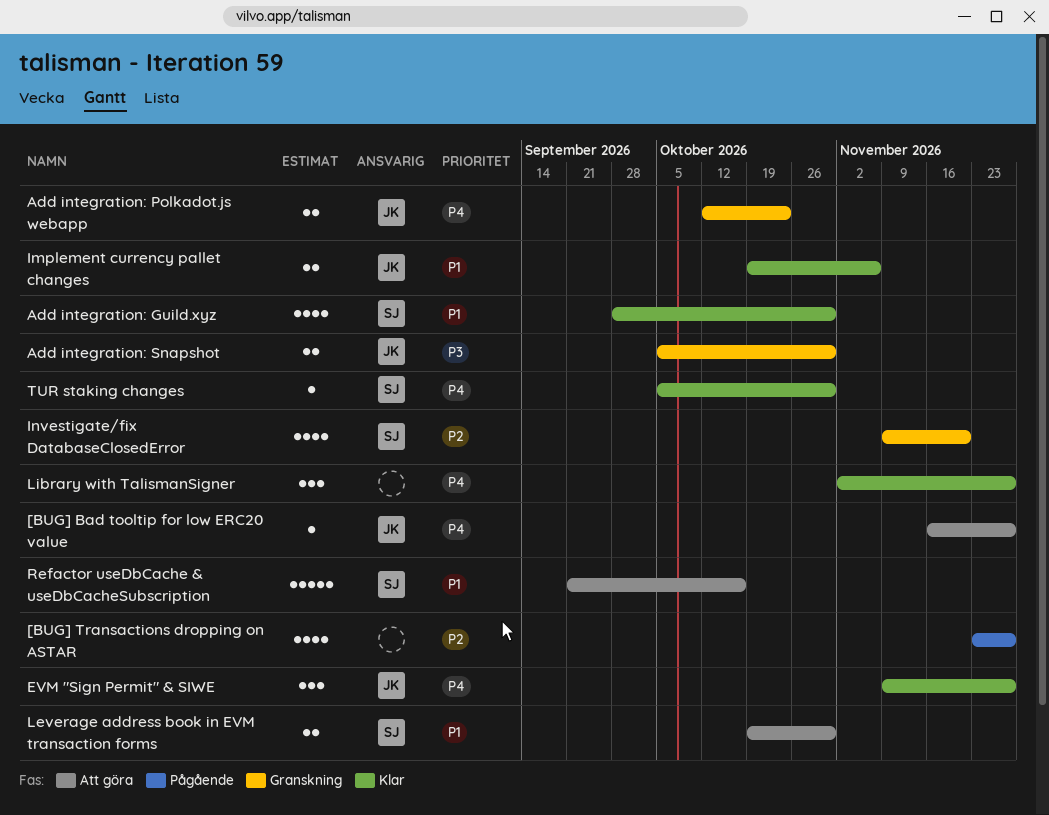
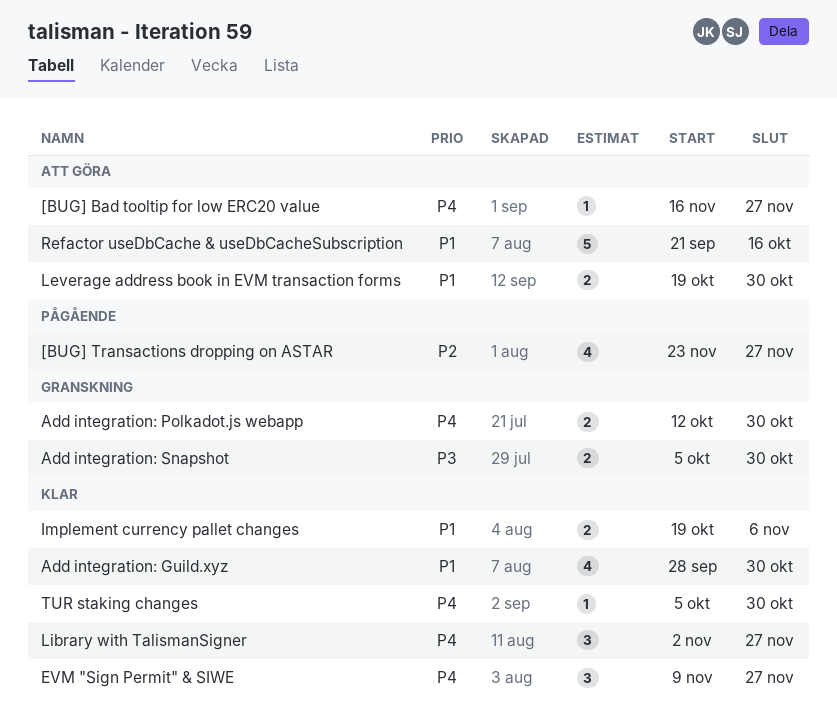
Add integration: Polkadot.js webapp, due: Oct 23 -> Oct 30
Investigate/fix DatabaseClosedError: present -> none

